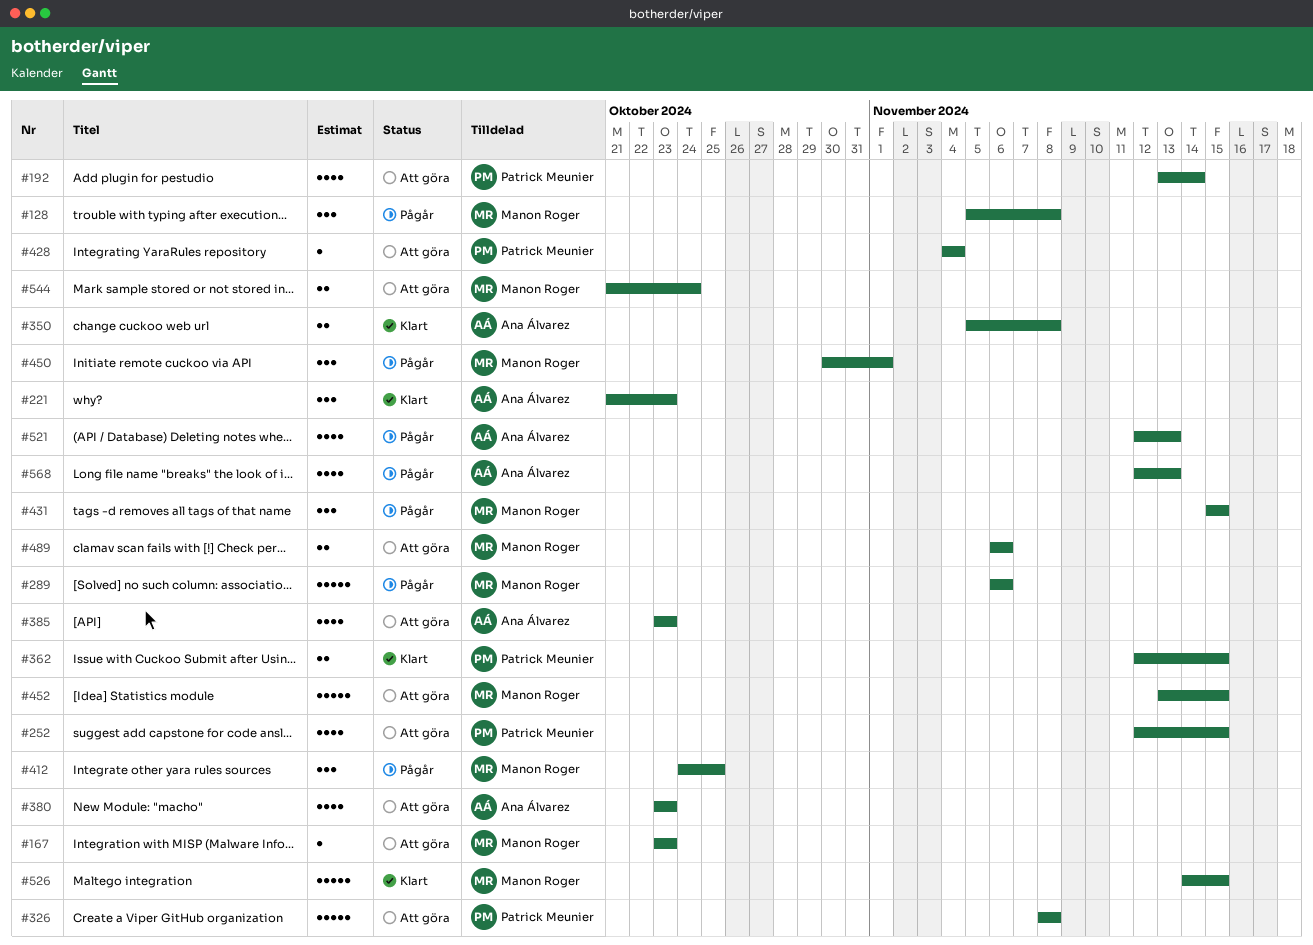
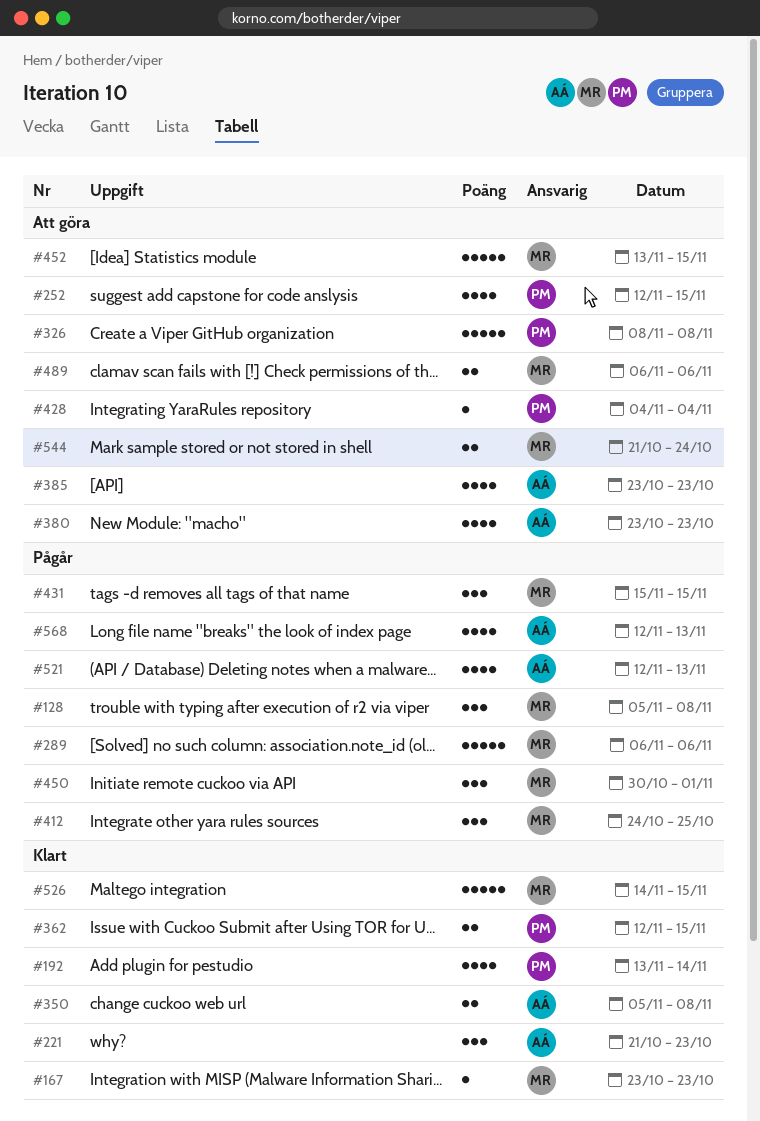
#167, status: Att göra -> Klart
#192, status: Att göra -> Klart

